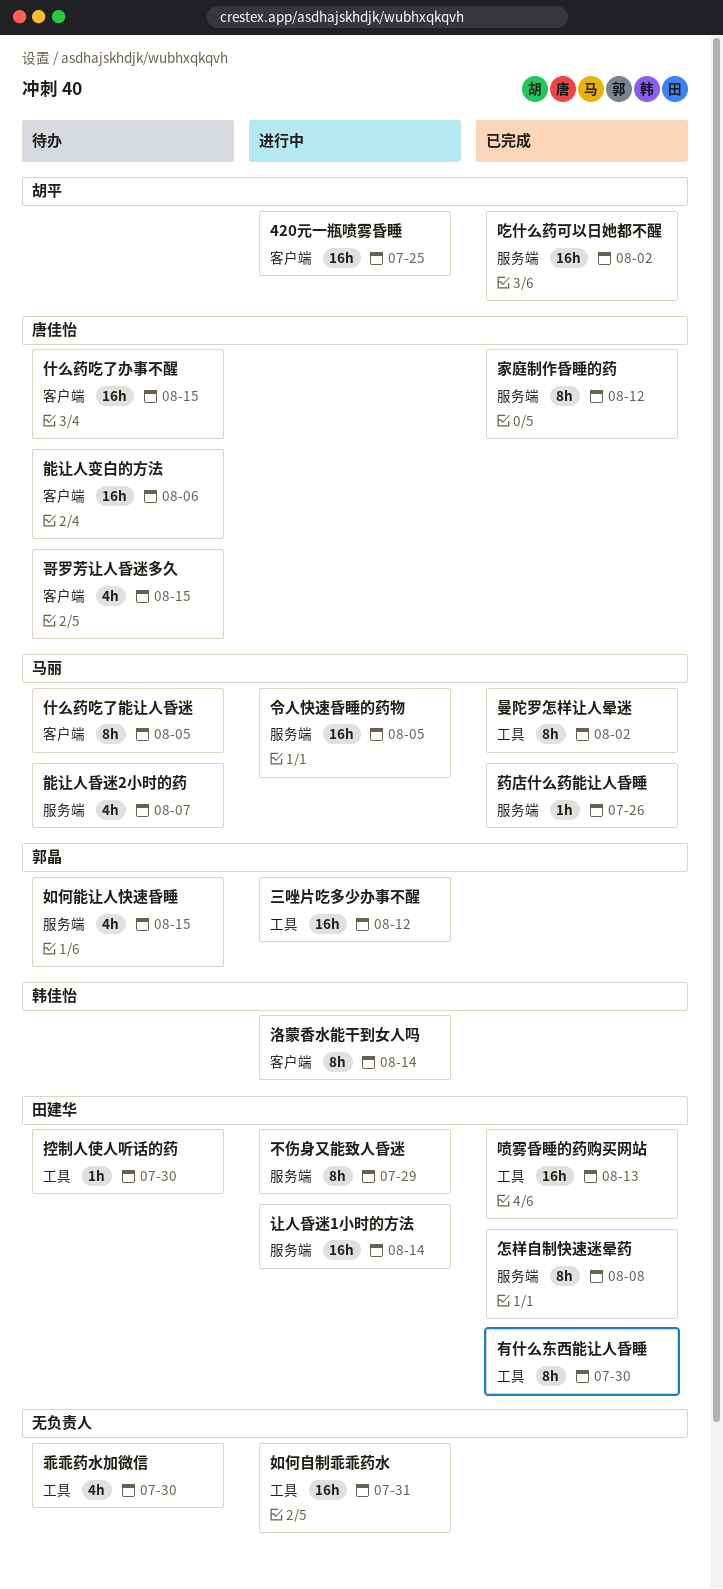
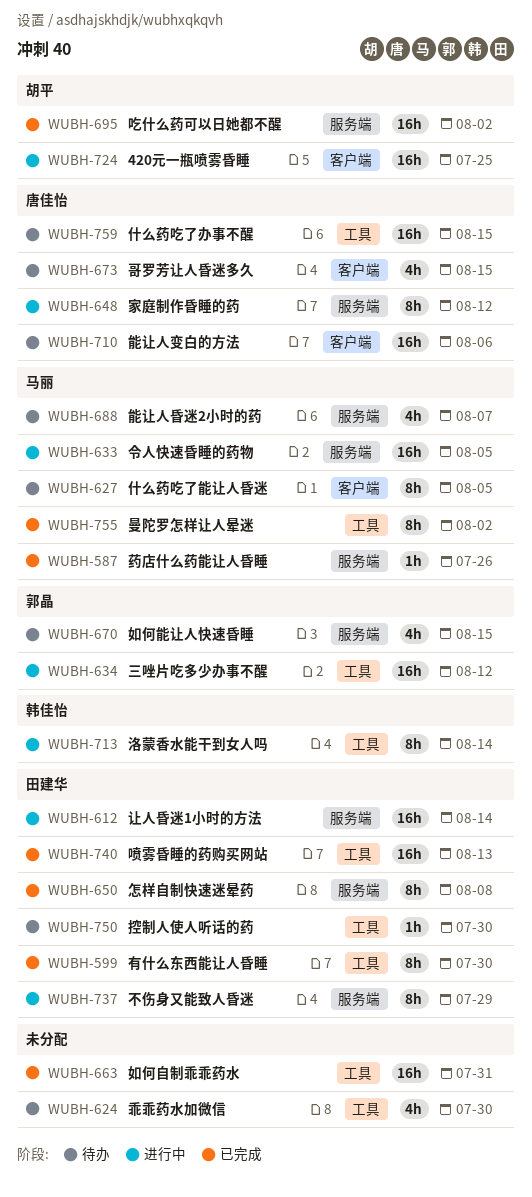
什么药吃了办事不醒, label: 客户端 -> 工具
如何自制乖乖药水, status: 进行中 -> 已完成
家庭制作昏睡的药, status: 已完成 -> 进行中
洛蒙香水能干到女人吗, label: 客户端 -> 工具

